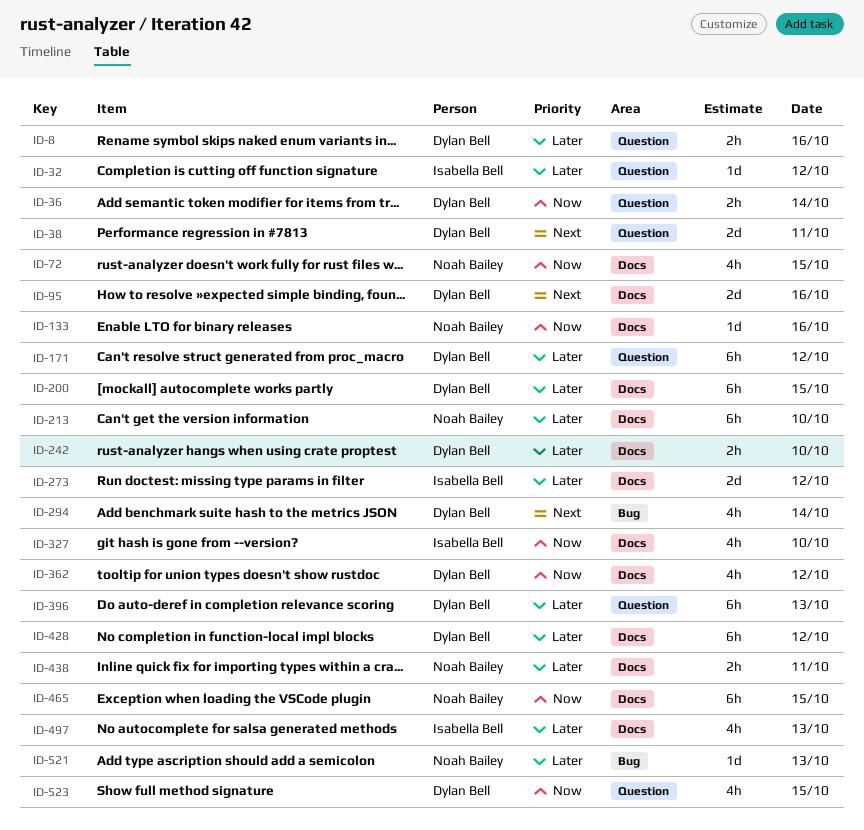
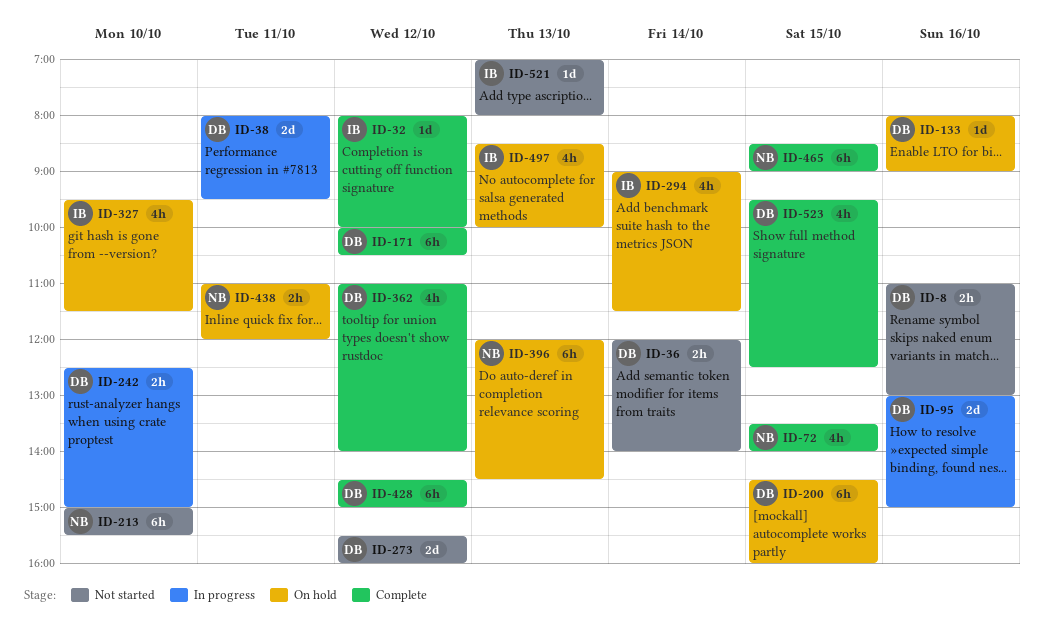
ID-133, owner: Noah Bailey -> Dylan Bell
ID-273, owner: Isabella Bell -> Dylan Bell
ID-294, owner: Dylan Bell -> Isabella Bell
ID-396, owner: Dylan Bell -> Noah Bailey
ID-521, owner: Noah Bailey -> Isabella Bell

